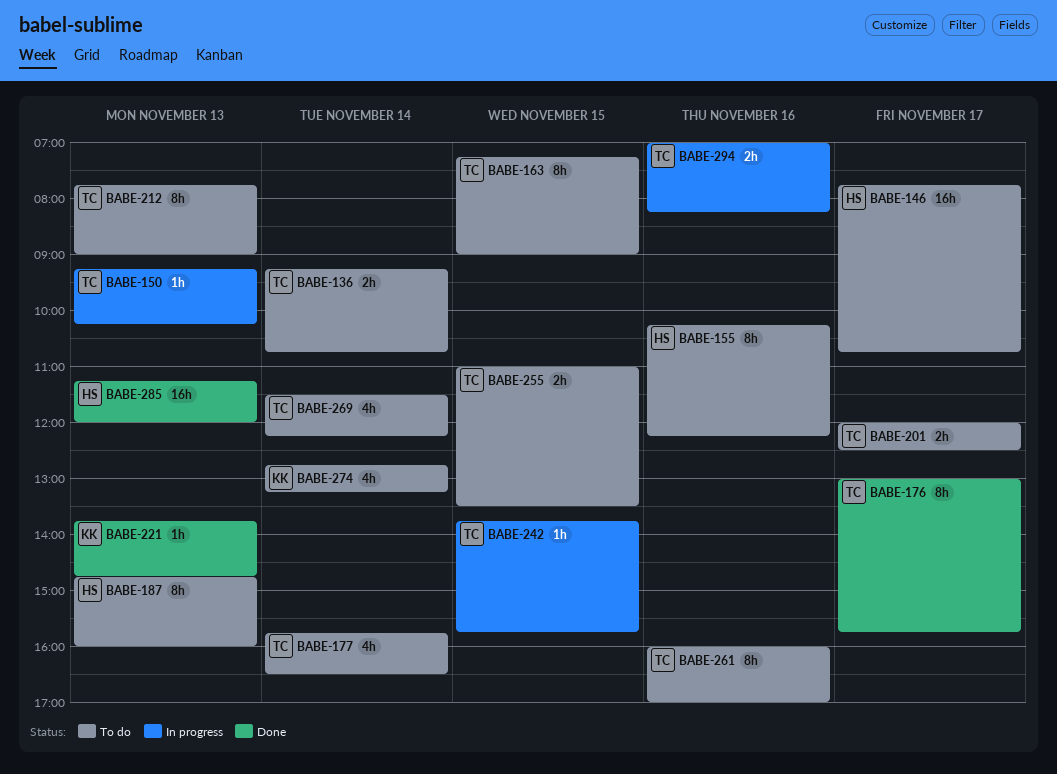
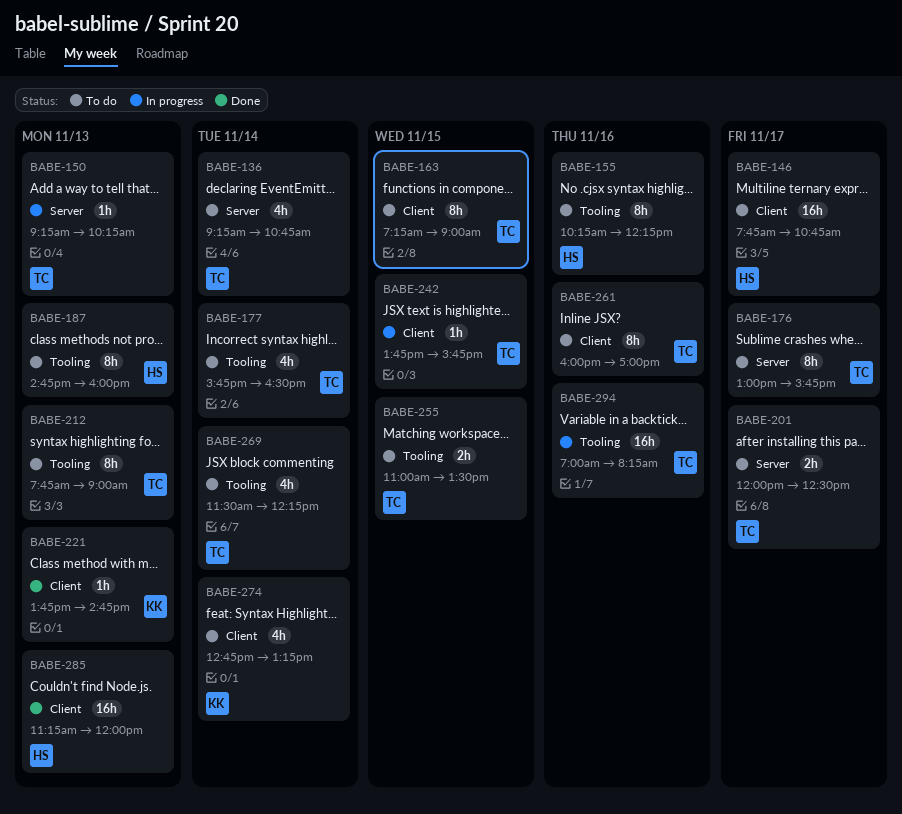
BABE-136, estimate: 2h -> 4h
BABE-176, status: Done -> To do
BABE-294, estimate: 2h -> 16h

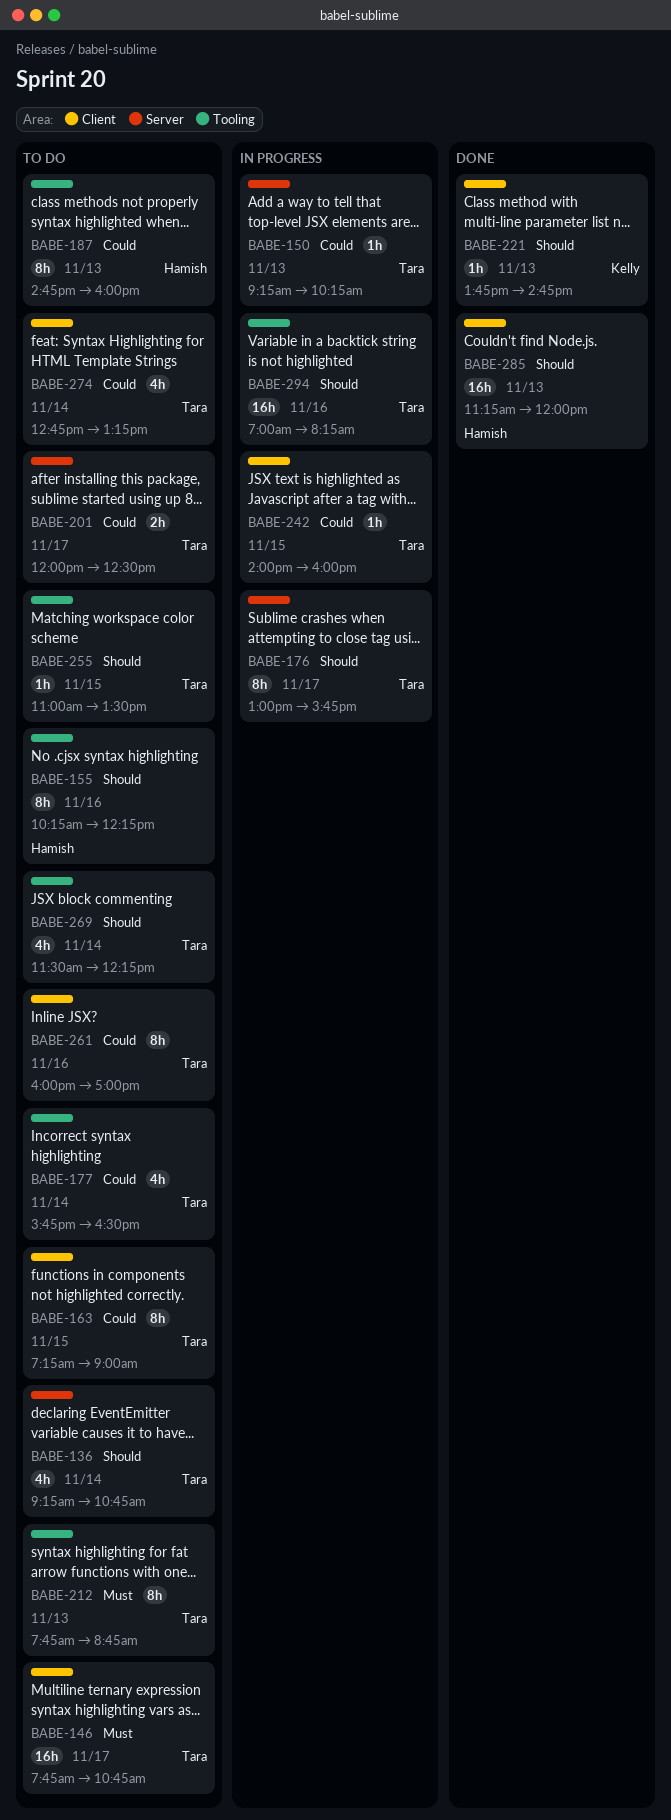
BABE-146, owner: Hamish -> Tara
BABE-176, status: To do -> In progress
BABE-212, ends: 09:00 -> 08:45
BABE-242, begins: 13:45 -> 14:00
BABE-242, ends: 15:45 -> 16:00
BABE-255, estimate: 2h -> 1h
BABE-274, owner: Kelly -> Tara

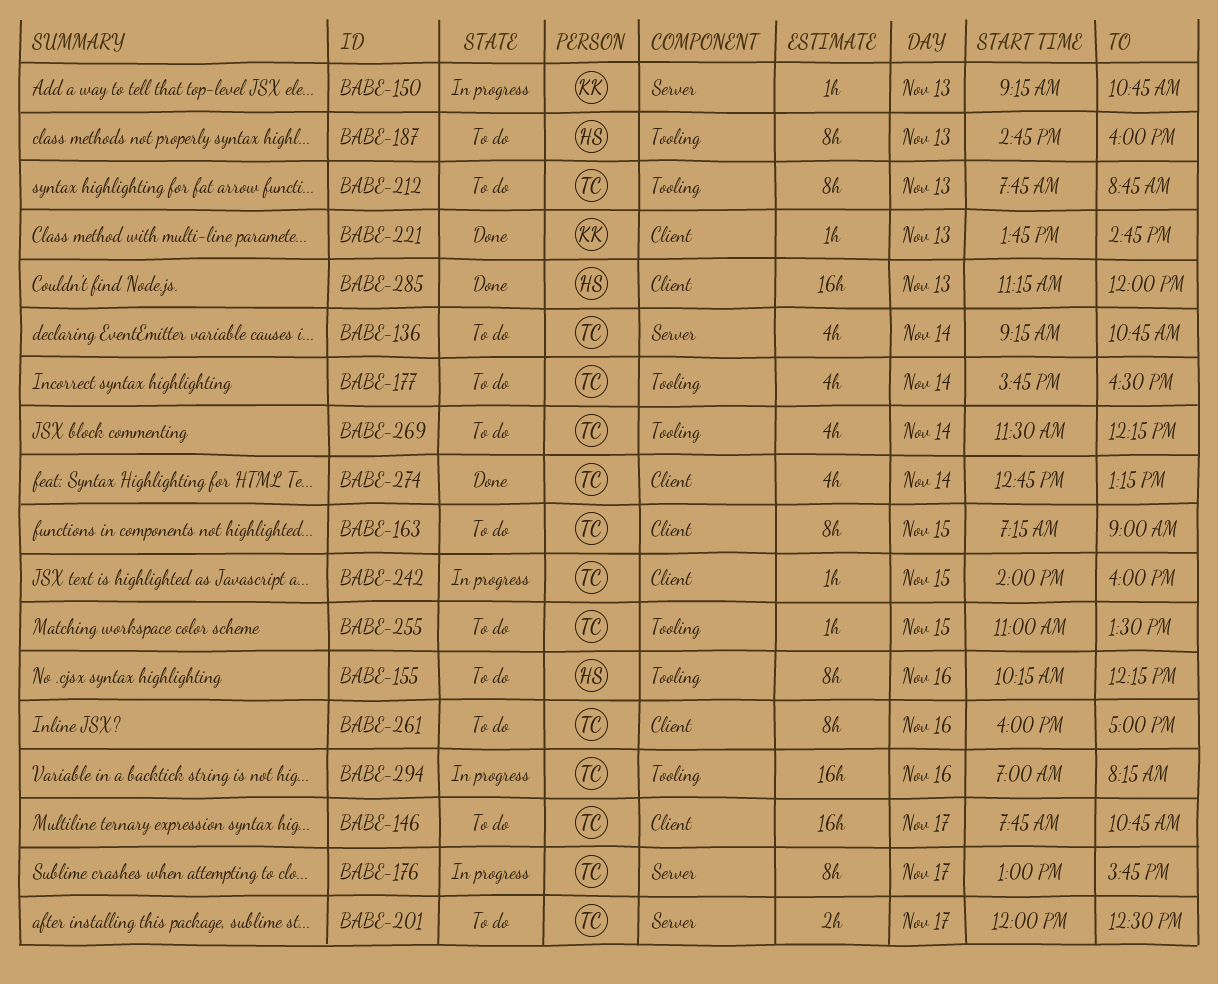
BABE-150, owner: Tara -> Kelly
BABE-150, ends: 10:15 -> 10:45
BABE-274, status: To do -> Done

